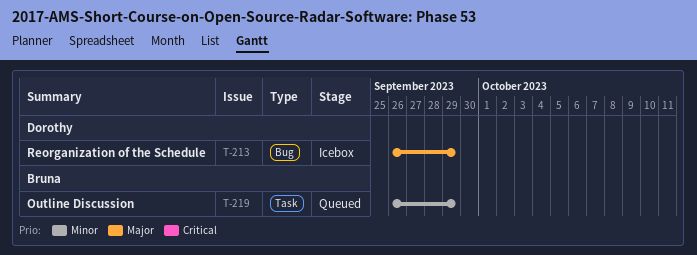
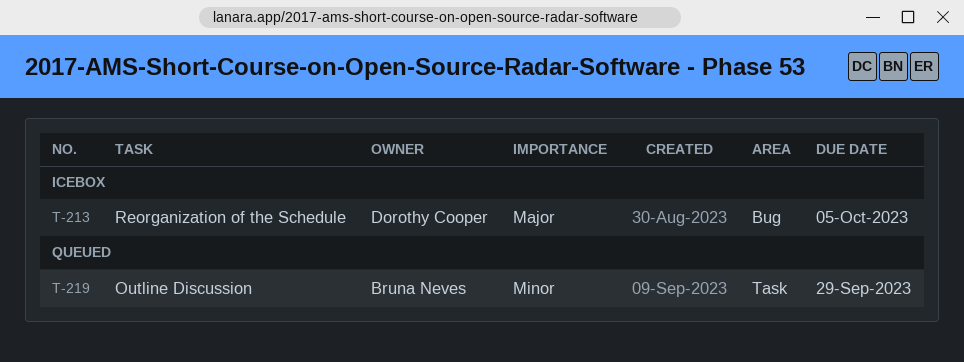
T-213, due: Sep 29 -> Oct 5

